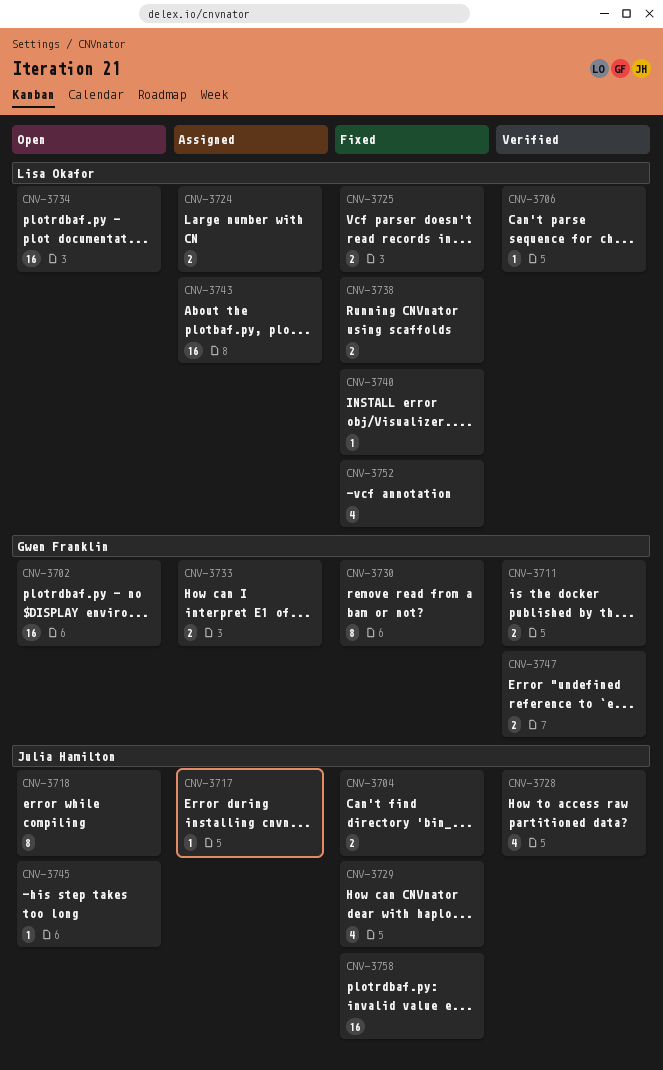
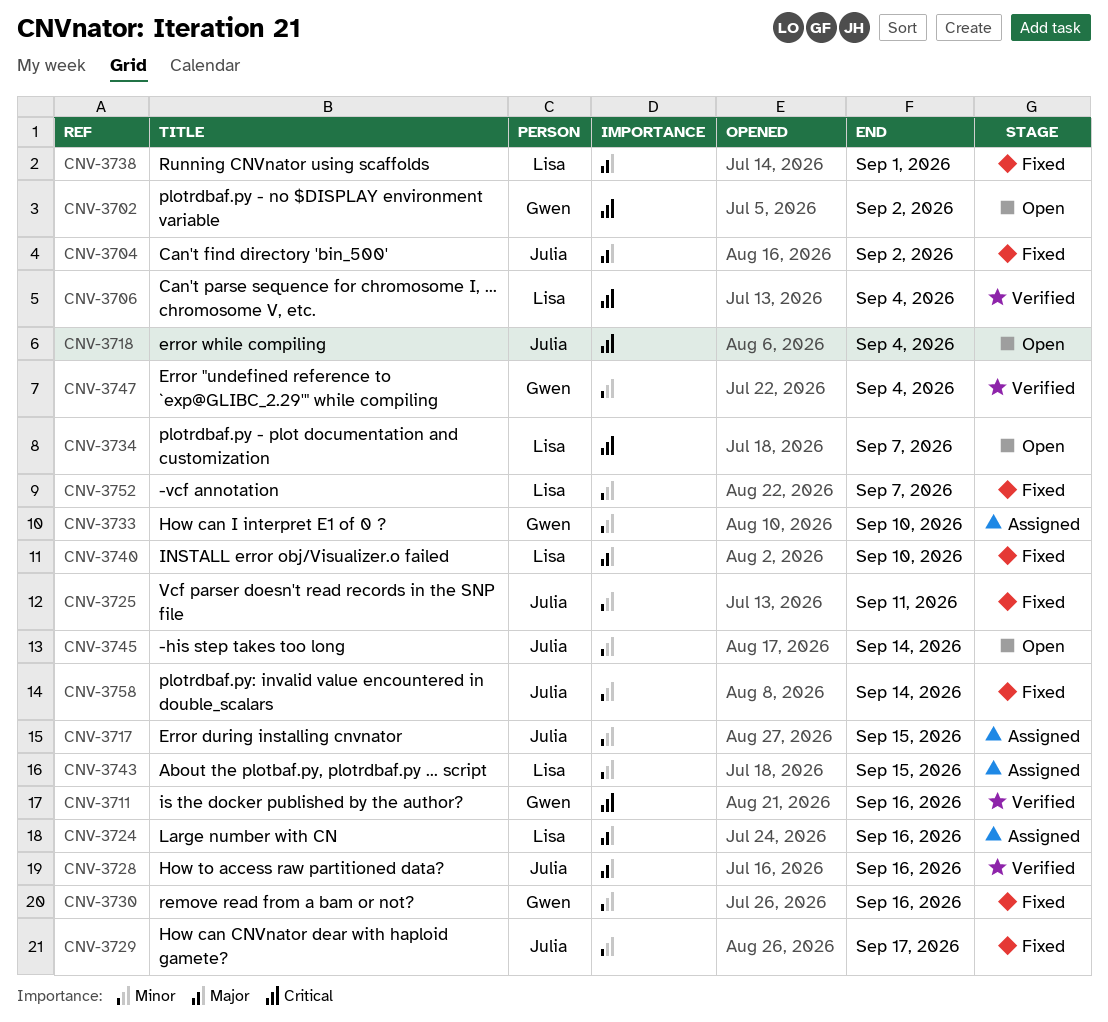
CNV-3725, owner: Lisa Okafor -> Julia Hamilton

